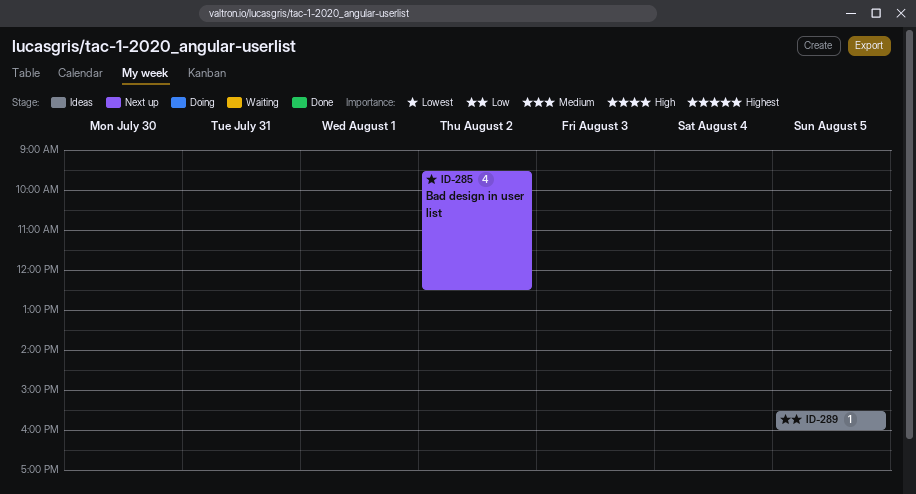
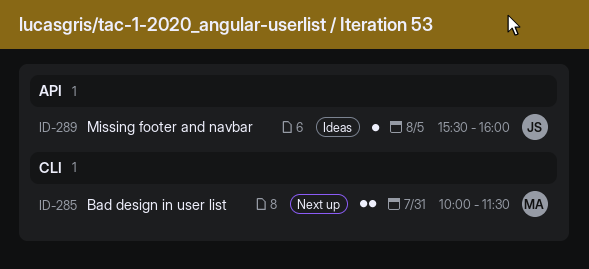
ID-285, estimate: 4 -> 2
ID-285, day: Aug 2 -> Jul 31
ID-285, begins: 09:30 -> 10:00
ID-285, ends: 12:30 -> 11:30

